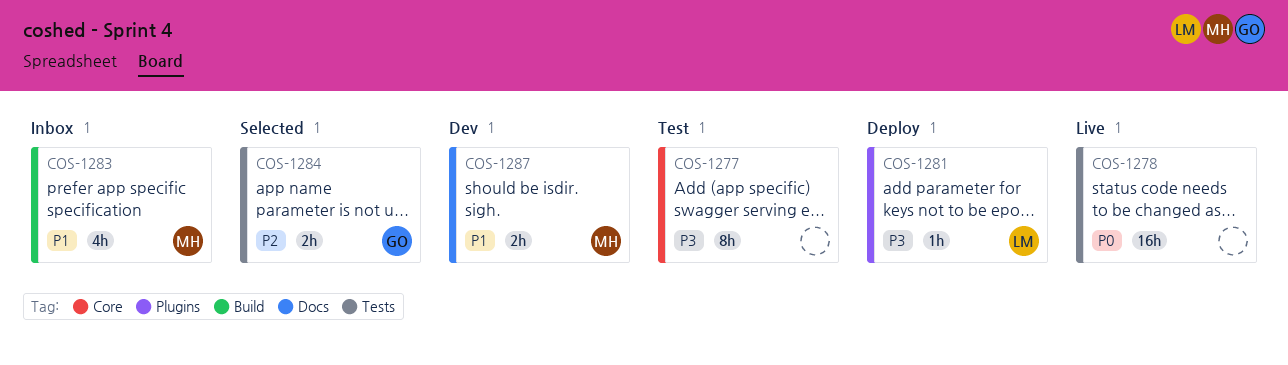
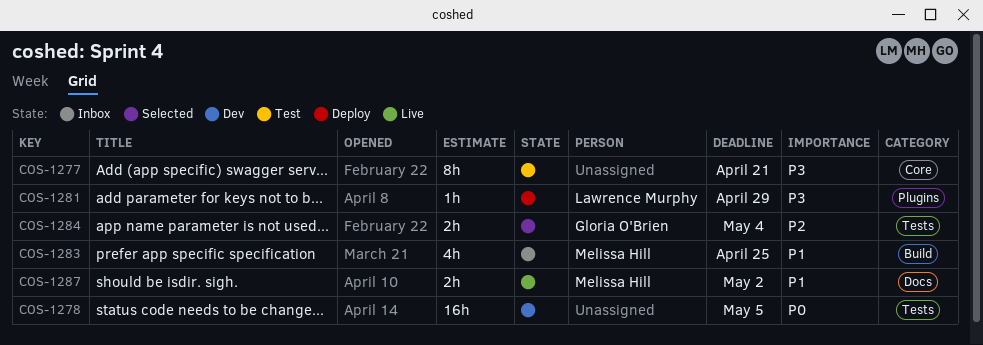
COS-1278, status: Live -> Dev
COS-1287, status: Dev -> Live

